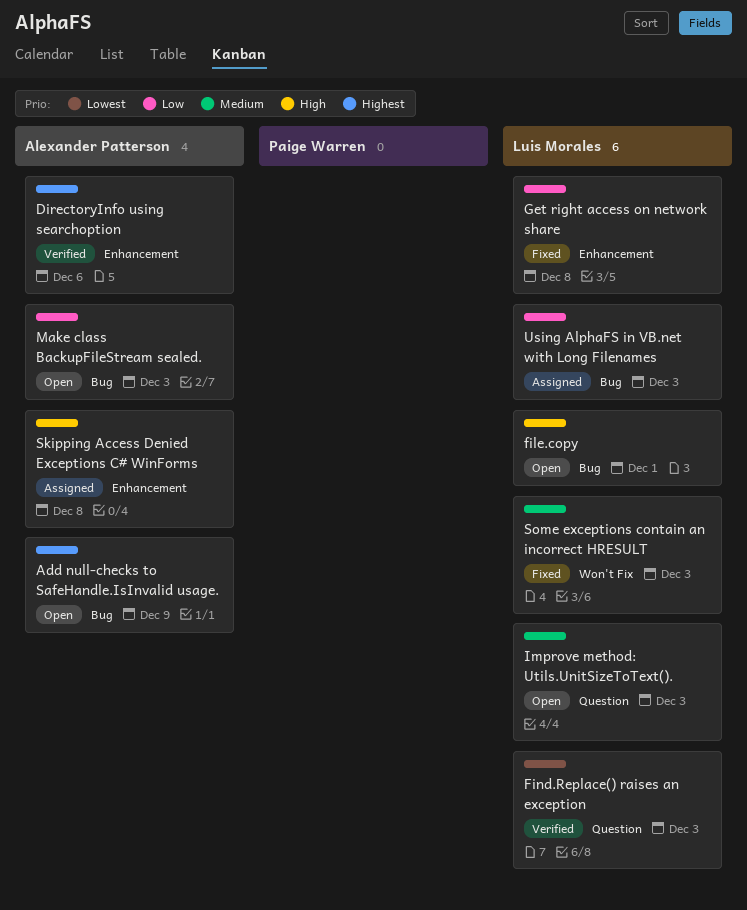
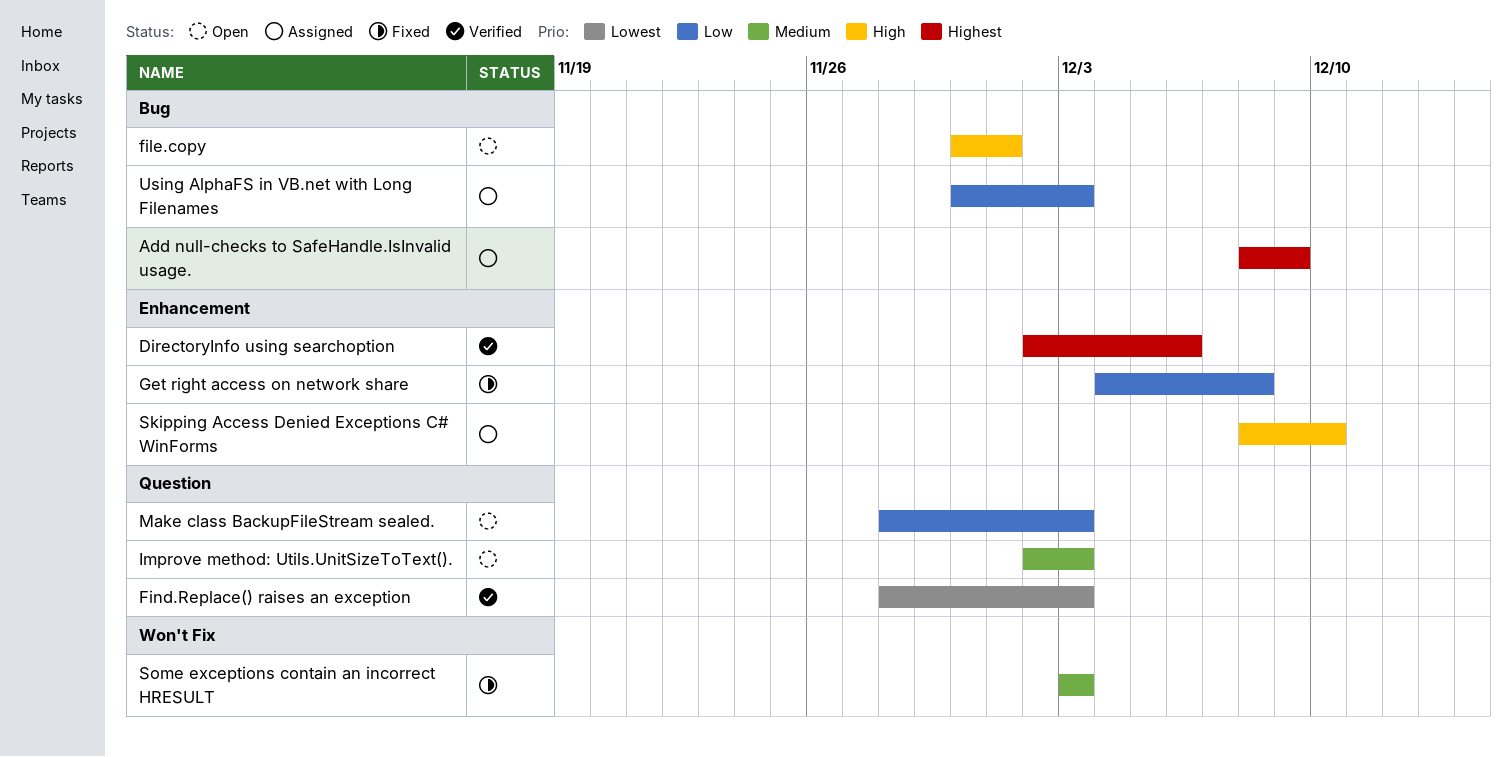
Add null-checks to SafeHandle.IsInvalid usage., status: Open -> Assigned
Make class BackupFileStream sealed., label: Bug -> Question
Skipping Access Denied Exceptions C# WinForms, due: Dec 8 -> Dec 10

